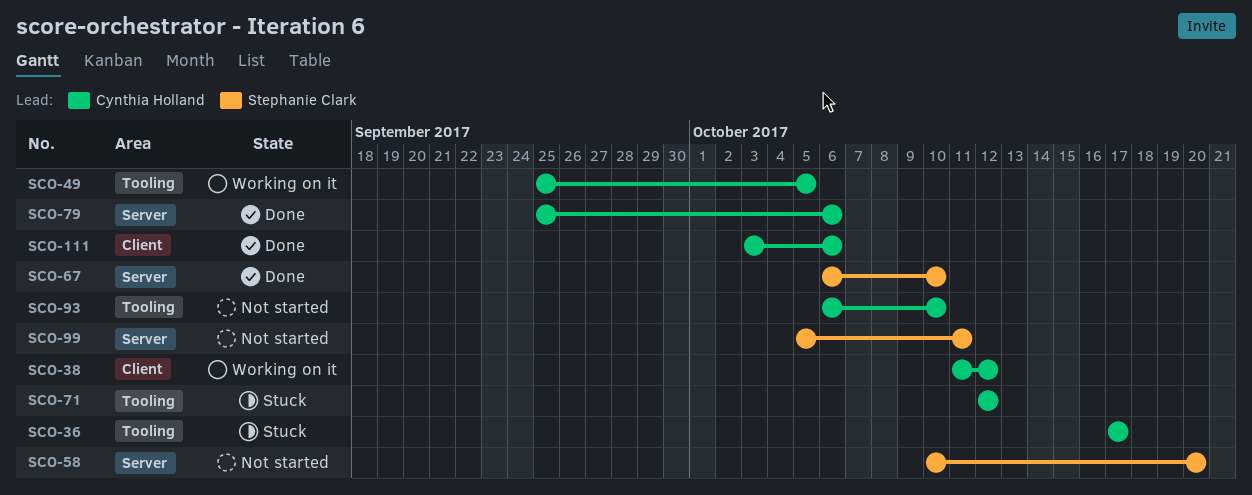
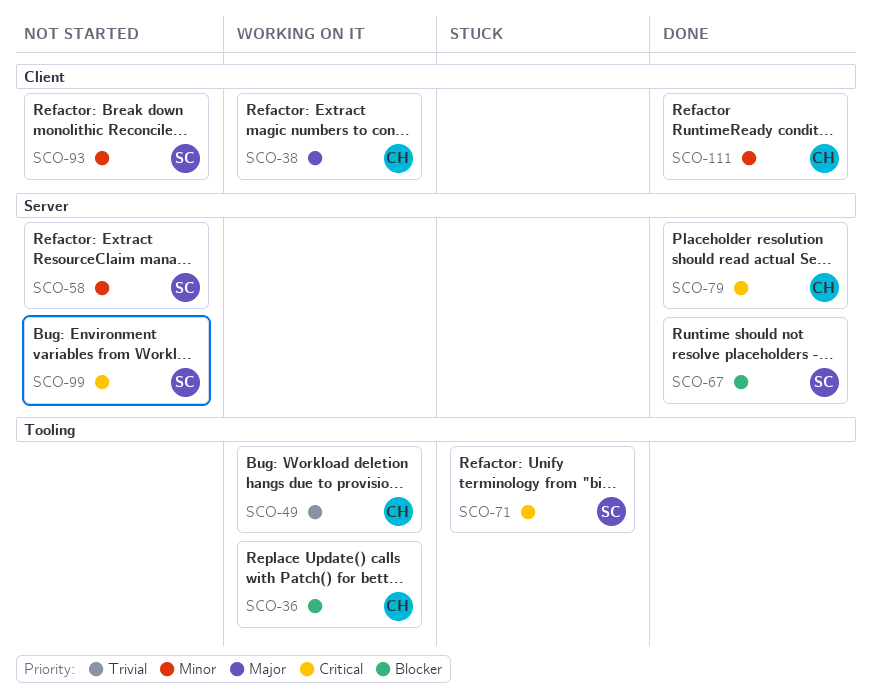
SCO-36, status: Stuck -> Working on it
SCO-71, owner: Cynthia Holland -> Stephanie Clark
SCO-93, owner: Cynthia Holland -> Stephanie Clark
SCO-93, label: Tooling -> Client

